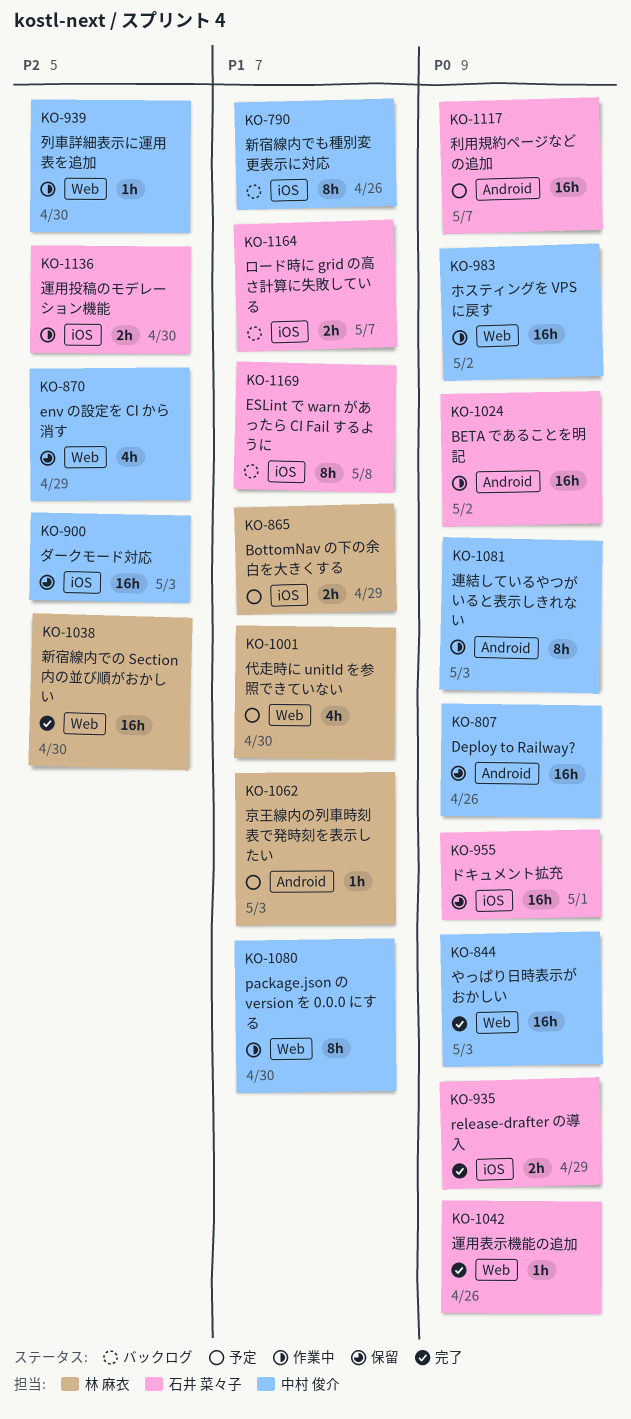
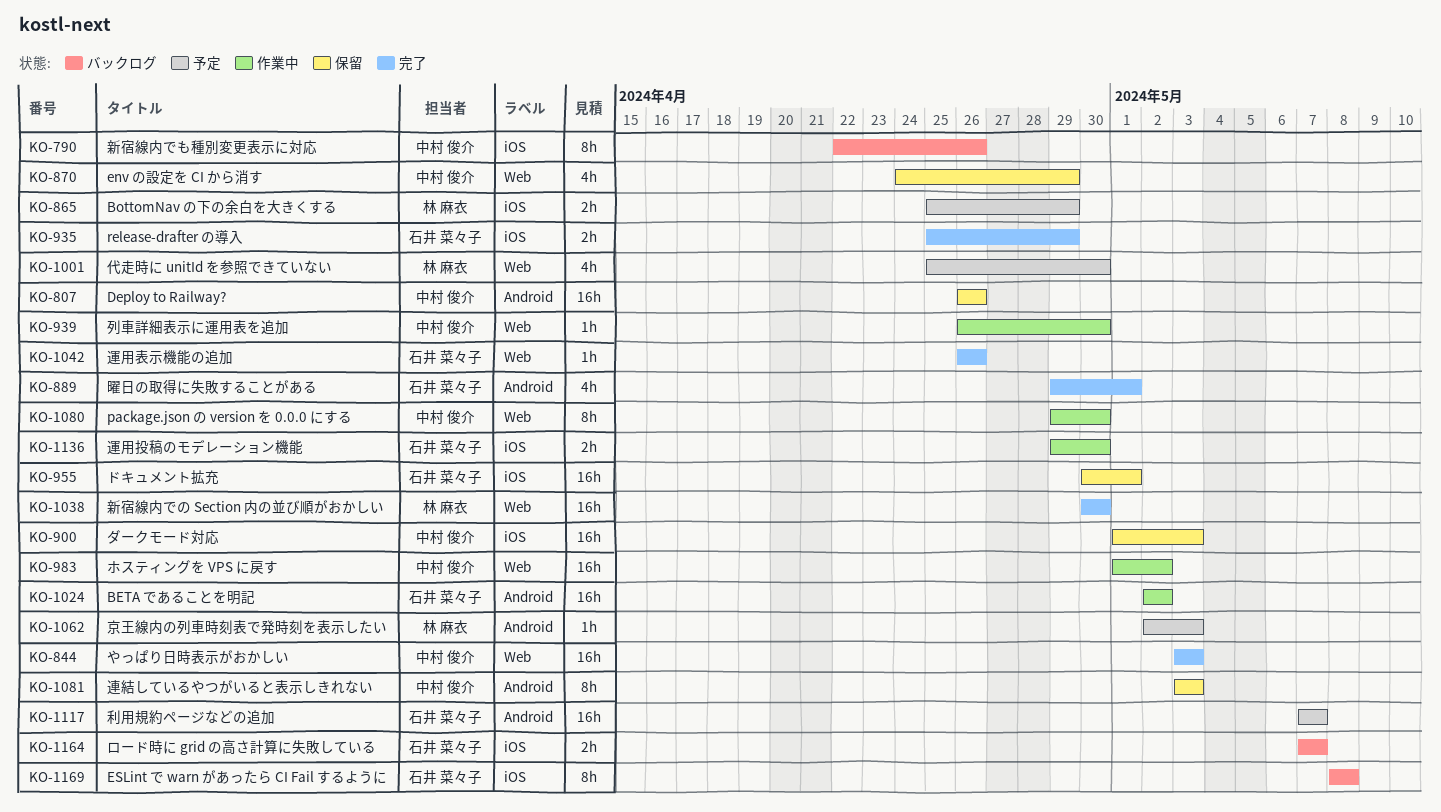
KO-889: none -> present
KO-1081, status: 作業中 -> 保留

